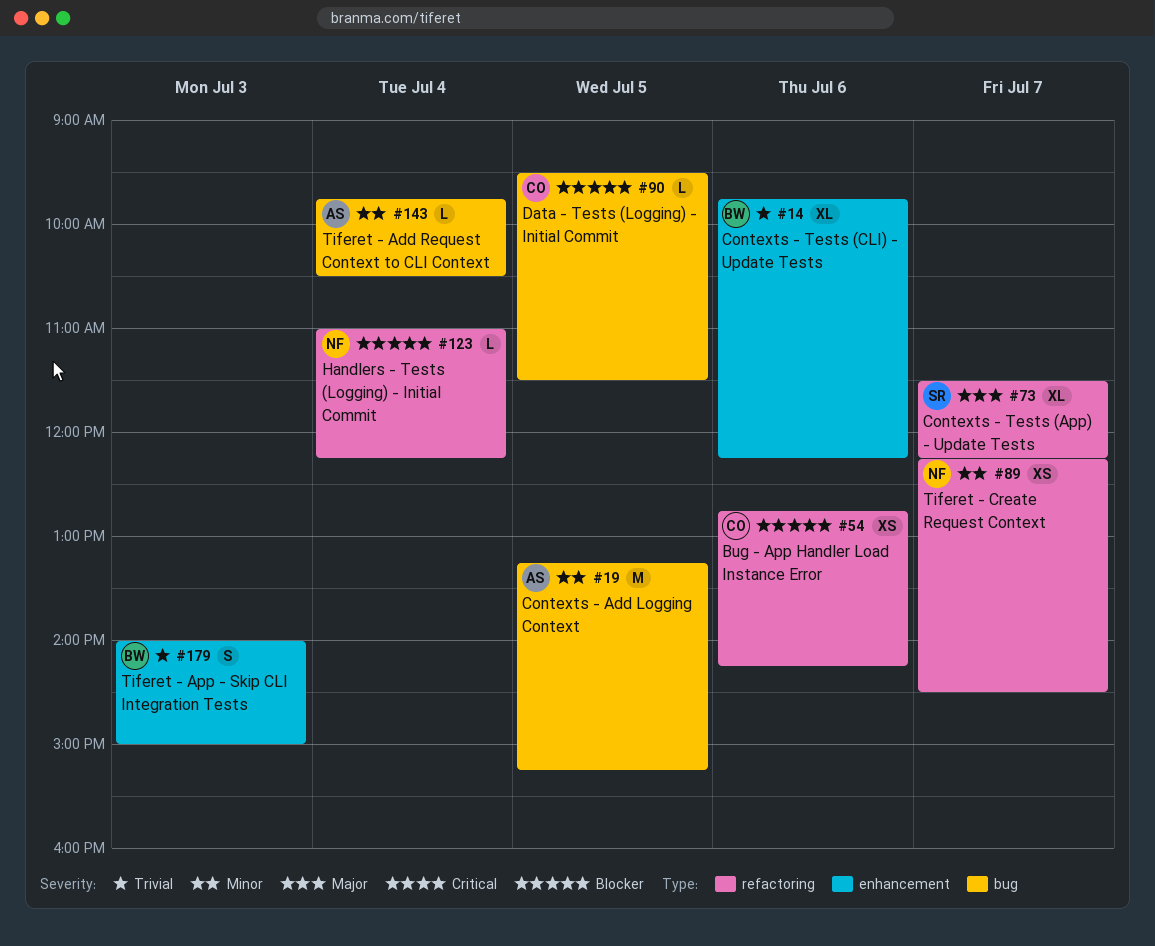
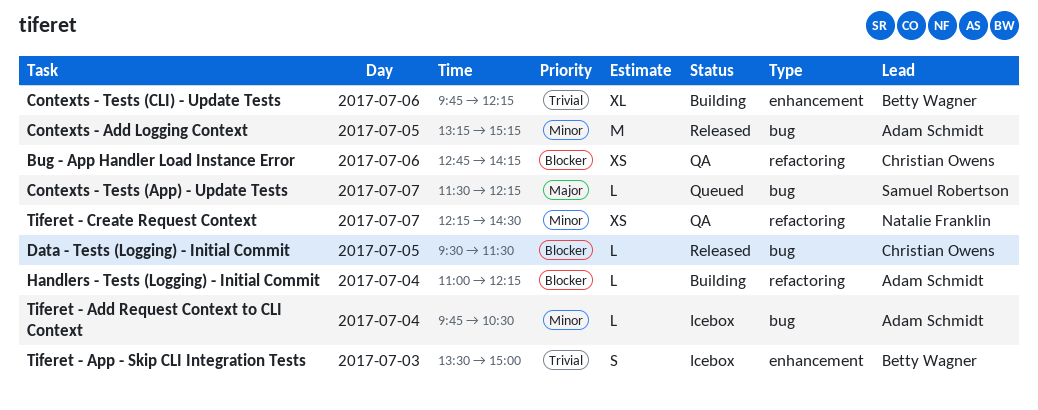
Contexts - Tests (App) - Update Tests, label: refactoring -> bug
Contexts - Tests (App) - Update Tests, estimate: XL -> L
Handlers - Tests (Logging) - Initial Commit, owner: Natalie Franklin -> Adam Schmidt
Tiferet - App - Skip CLI Integration Tests, begins: 14:00 -> 13:30

